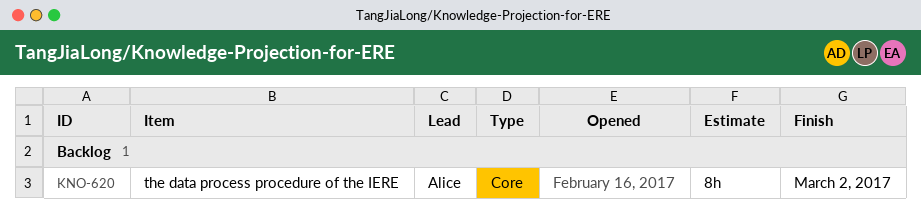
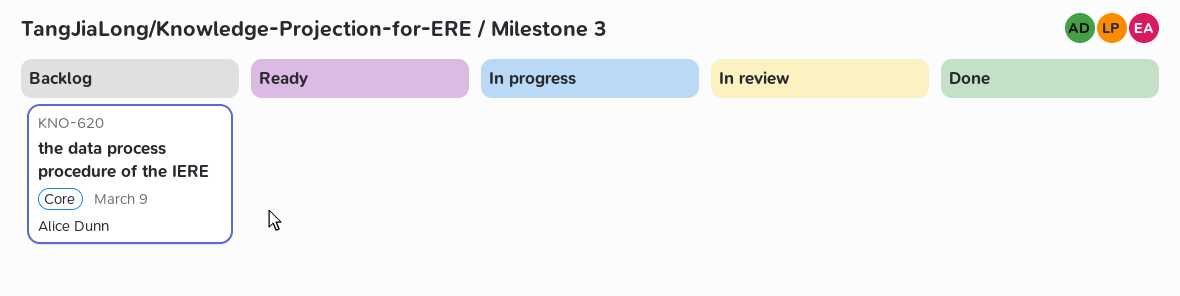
KNO-620, due: Mar 2 -> Mar 9

